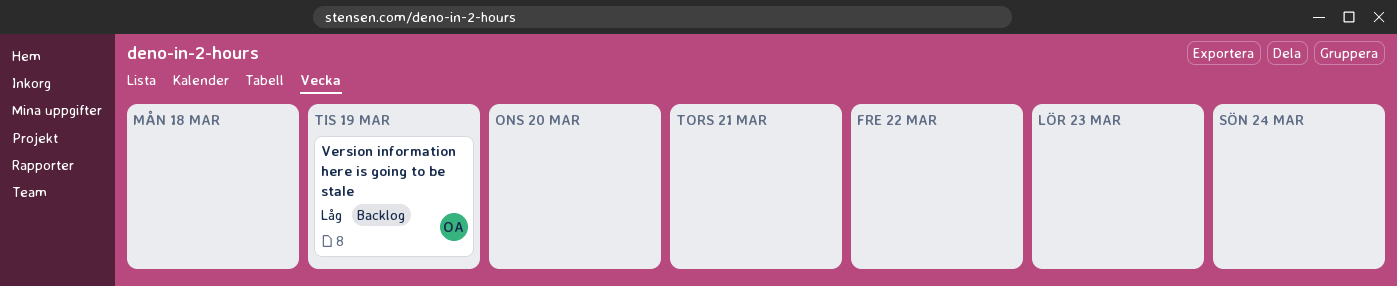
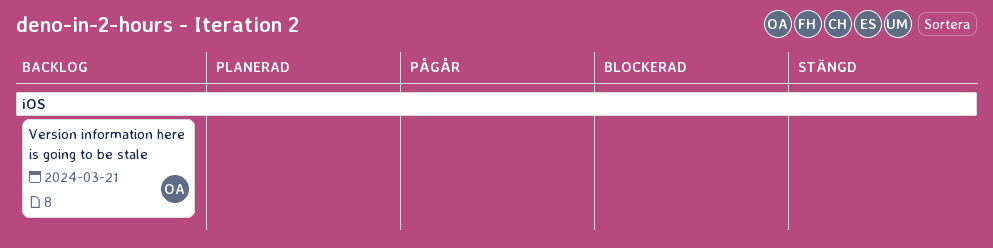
Version information here is going to be stale, due: Mar 19 -> Mar 21

